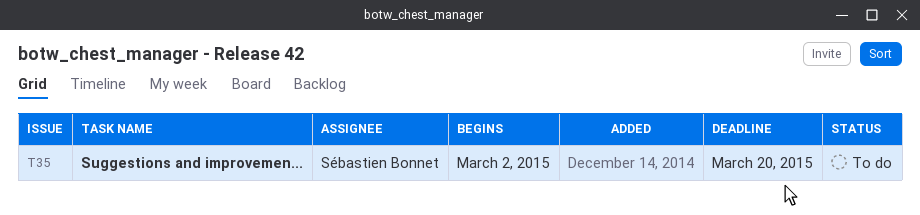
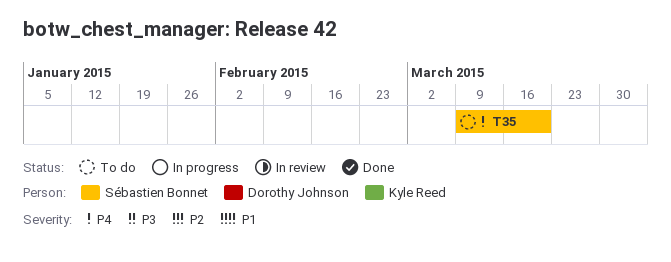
T35, start: Mar 2 -> Mar 9

